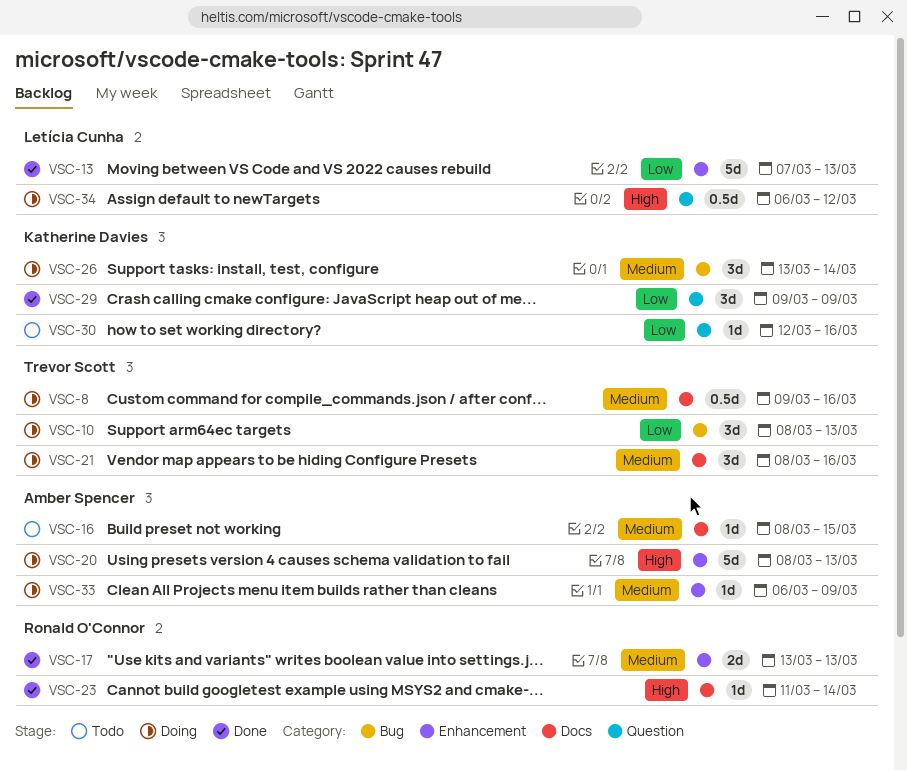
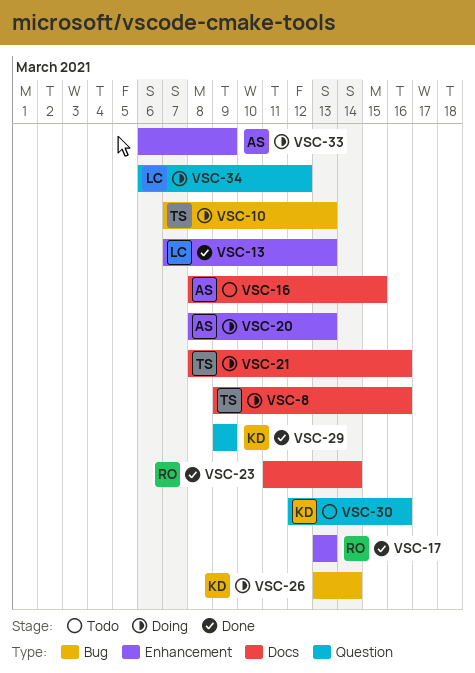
VSC-10, start: Mar 8 -> Mar 7

